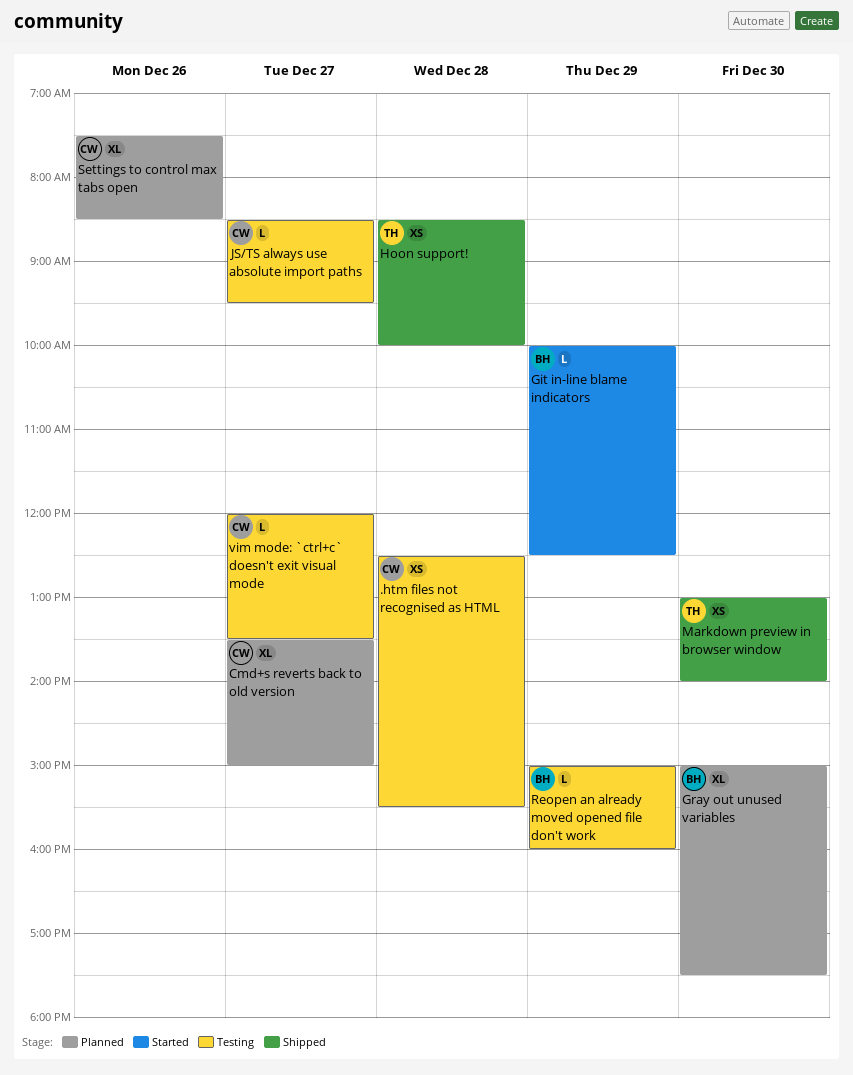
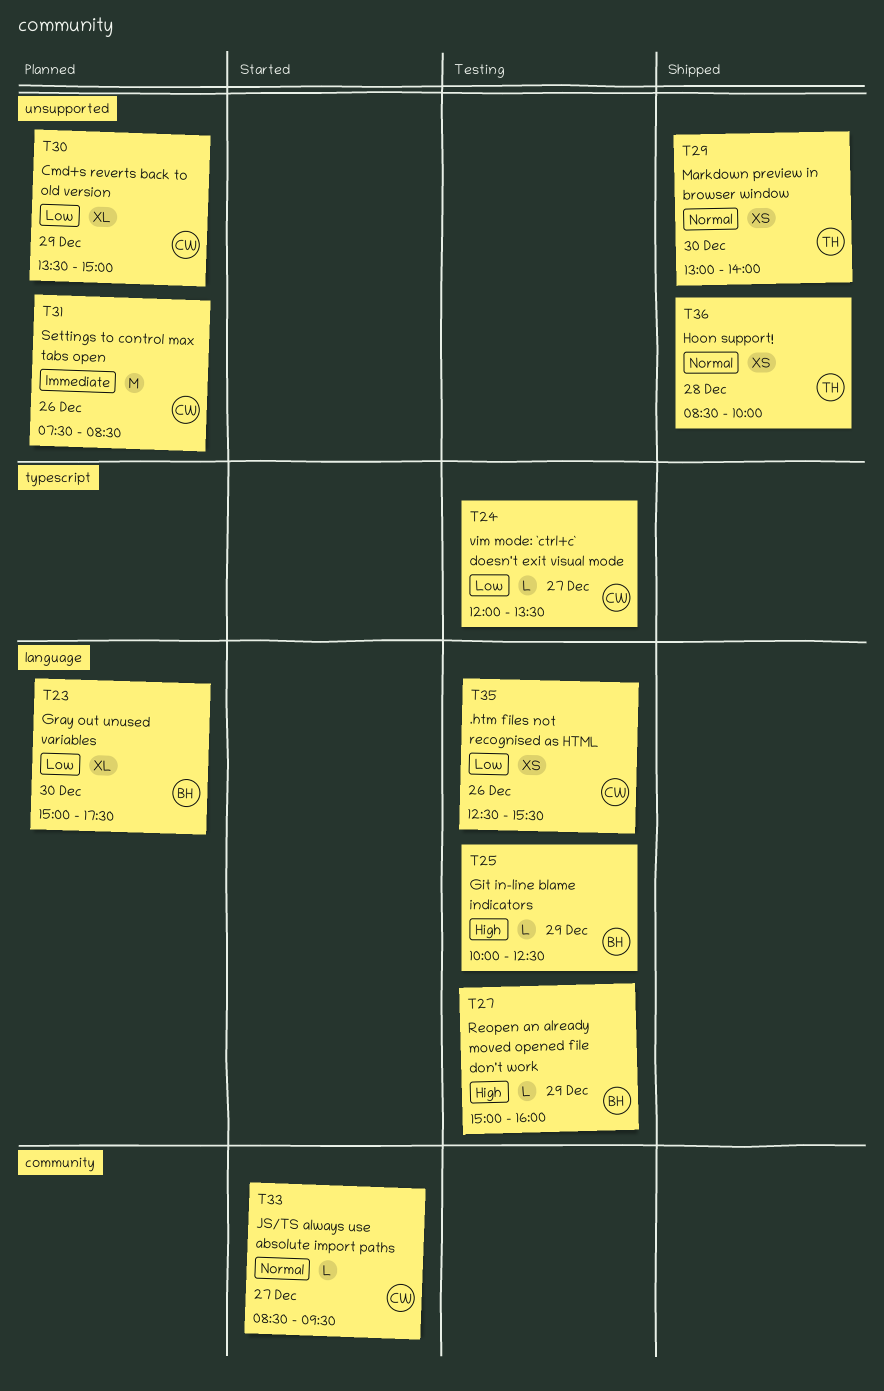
.htm files not recognised as HTML, day: Dec 28 -> Dec 26
Cmd+s reverts back to old version, day: Dec 27 -> Dec 29
Git in-line blame indicators, status: Started -> Testing
JS/TS always use absolute import paths, status: Testing -> Started
Settings to control max tabs open, estimate: XL -> M

